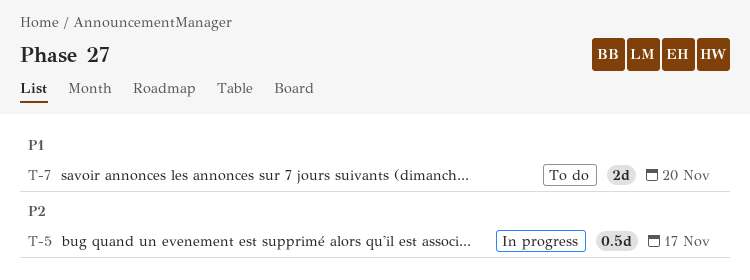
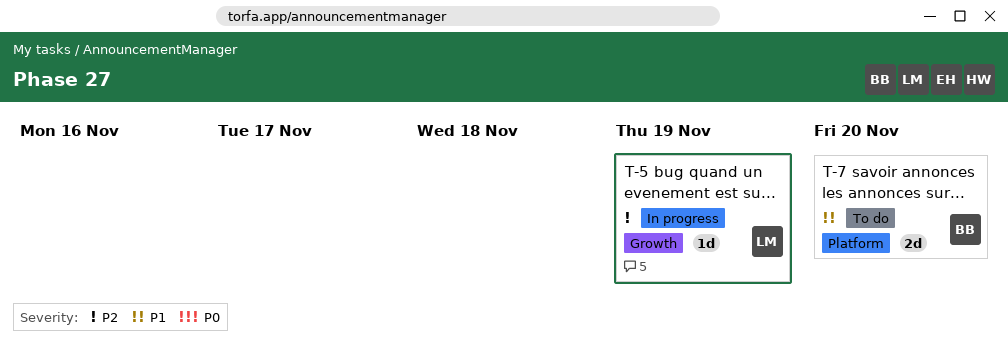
T-5, estimate: 0.5d -> 1d
T-5, due: Nov 17 -> Nov 19

